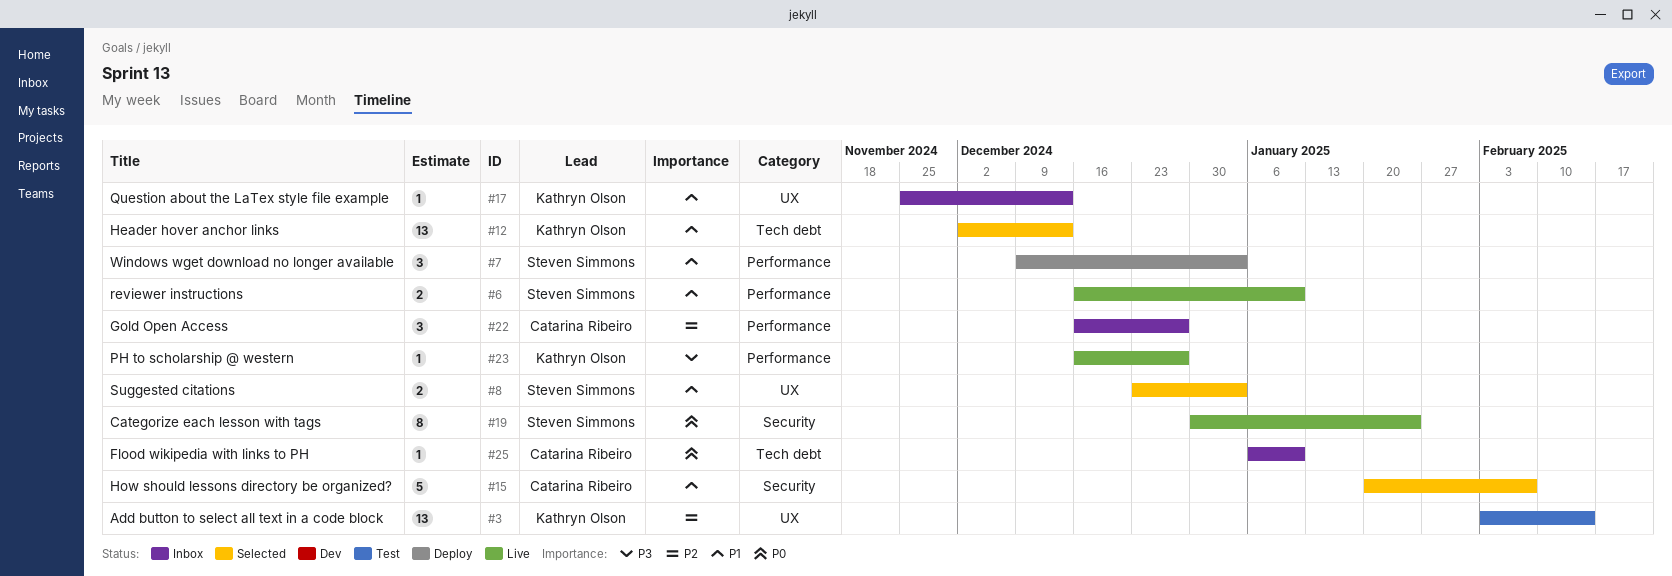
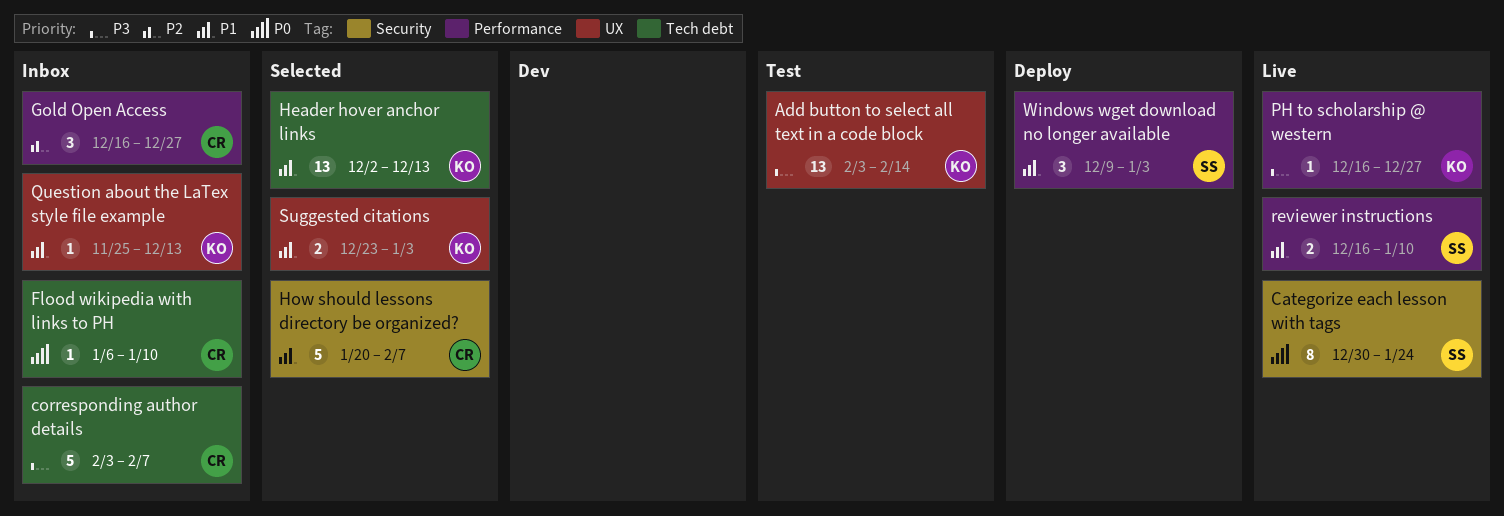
Add button to select all text in a code block, priority: P2 -> P3
corresponding author details: none -> present
Suggested citations, owner: Steven Simmons -> Kathryn Olson

